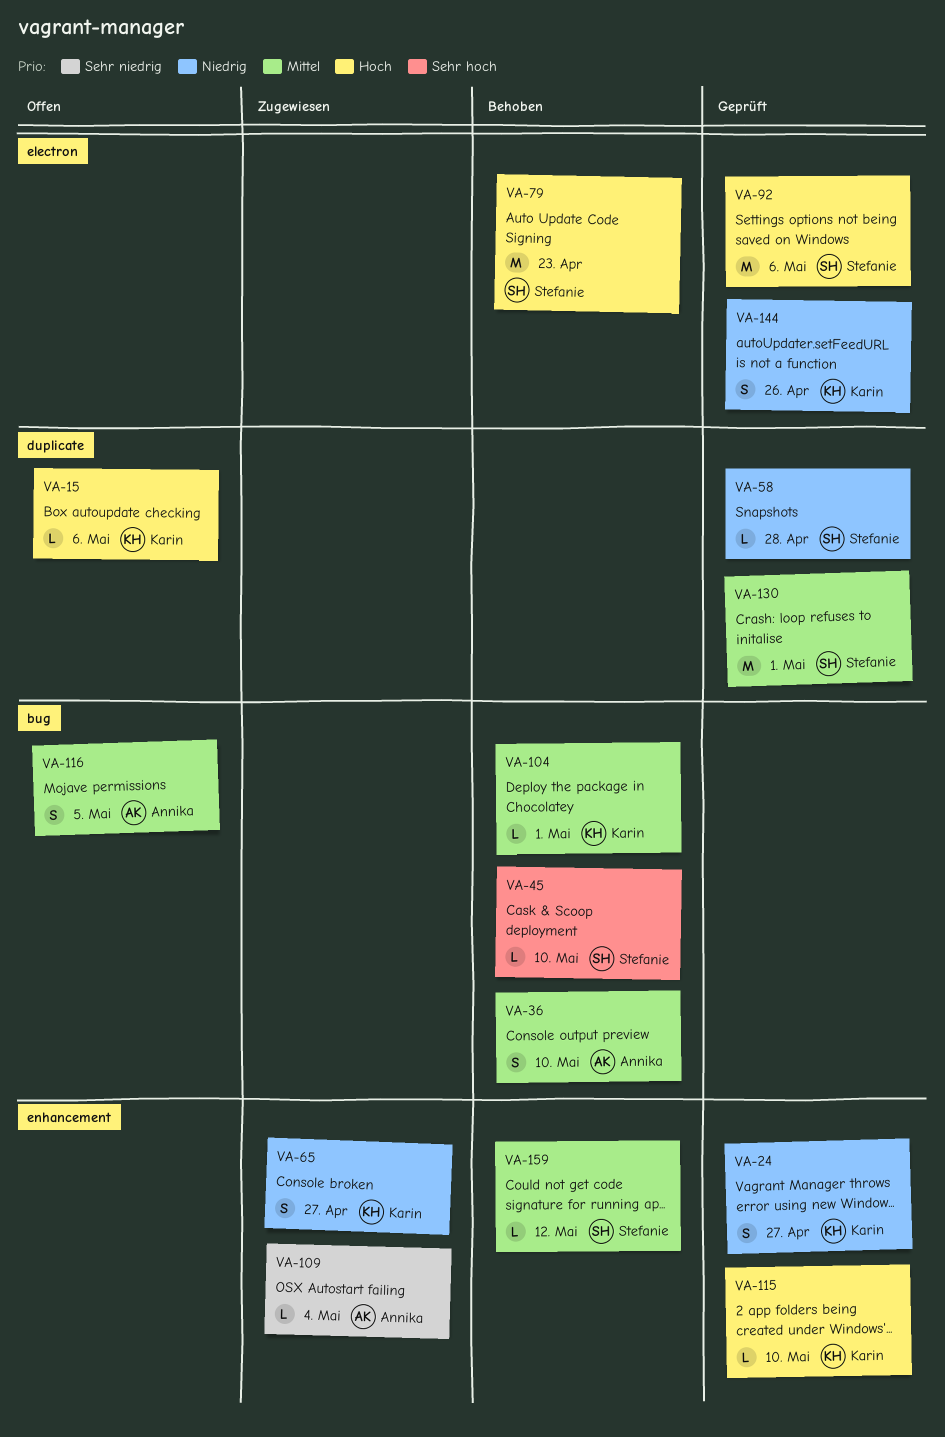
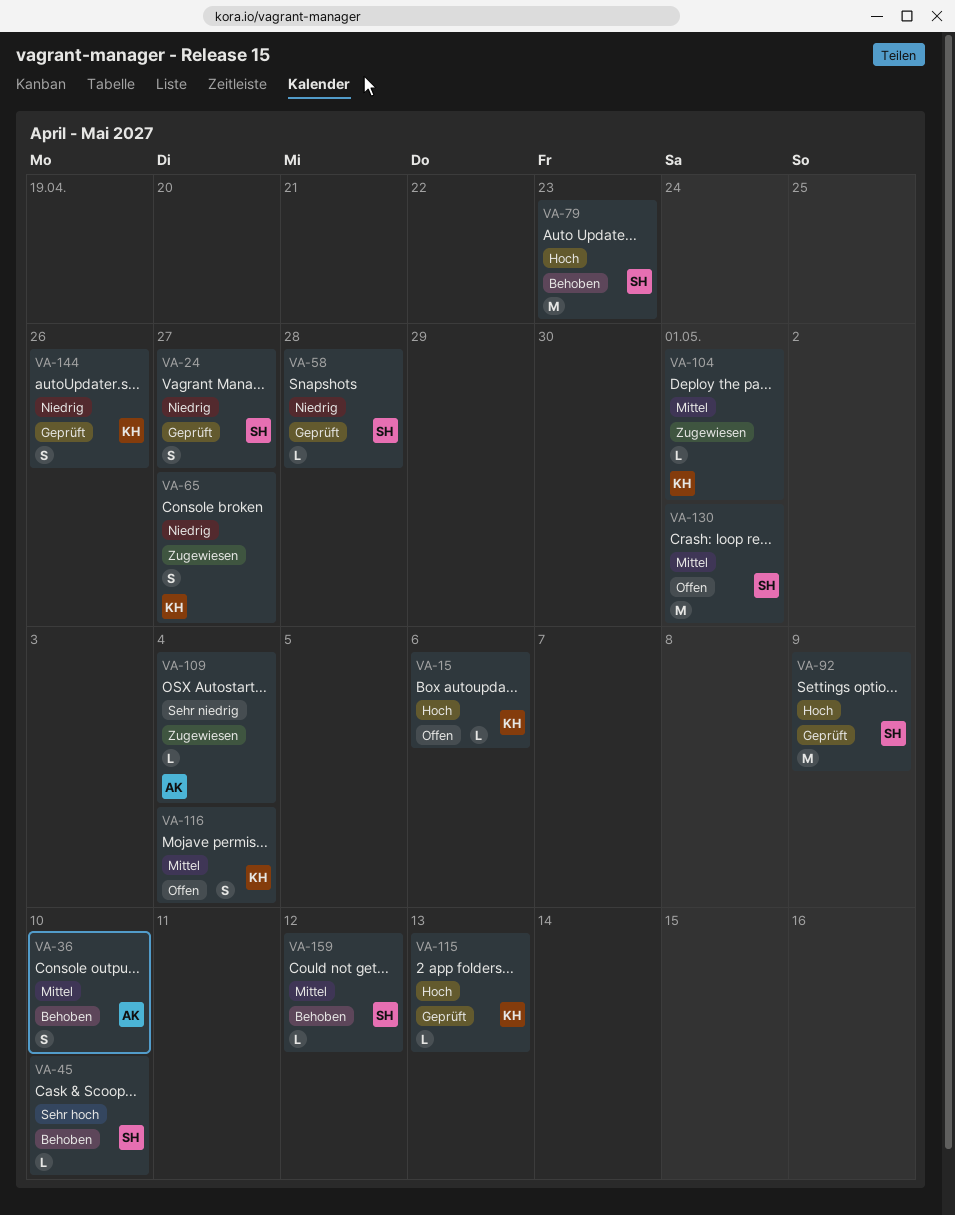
VA-24, owner: Karin -> Stefanie
VA-92, due: May 6 -> May 9
VA-104, status: Behoben -> Zugewiesen
VA-115, due: May 10 -> May 13
VA-116, owner: Annika -> Karin
VA-116, due: May 5 -> May 4
VA-130, status: Geprüft -> Offen

